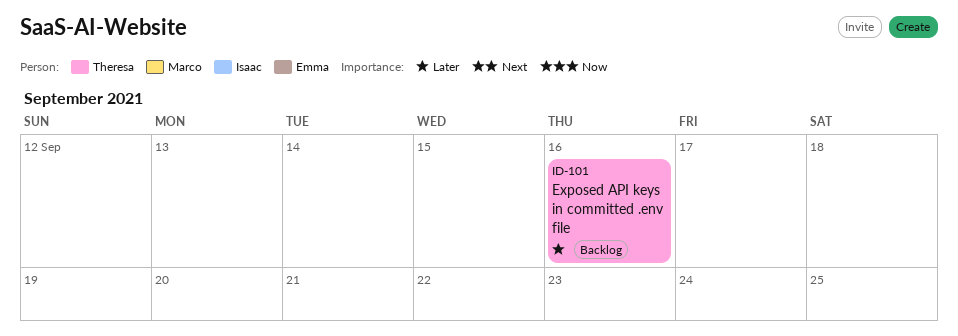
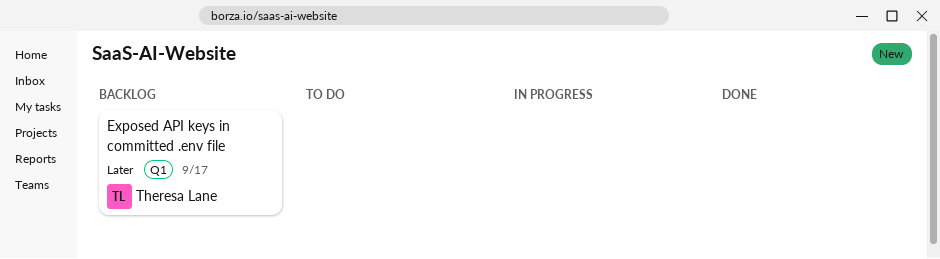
Exposed API keys in committed .env file, due: Sep 16 -> Sep 17

